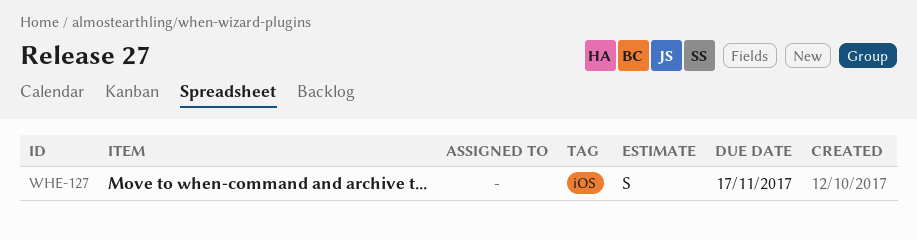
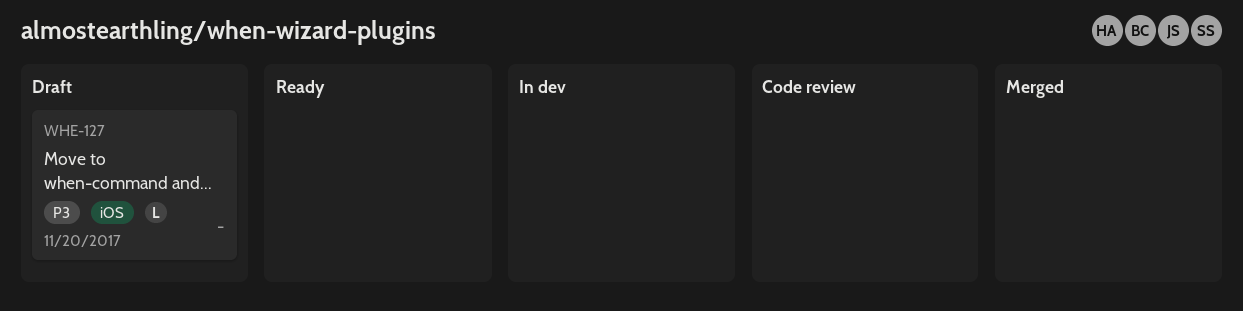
WHE-127, estimate: S -> L
WHE-127, due: Nov 17 -> Nov 20

